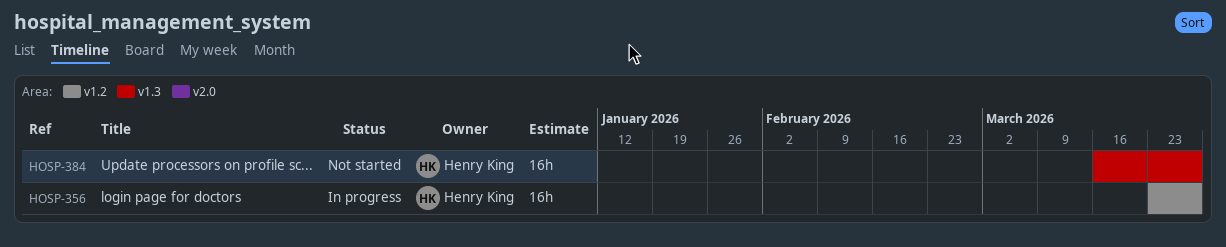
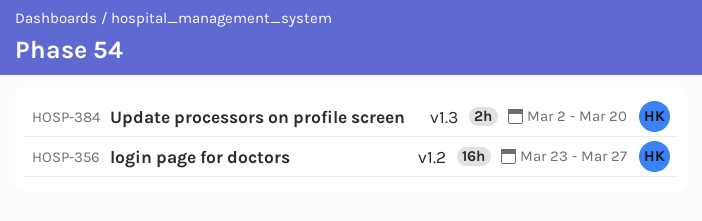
HOSP-384, estimate: 16h -> 2h
HOSP-384, start: Mar 16 -> Mar 2
HOSP-384, due: Mar 27 -> Mar 20

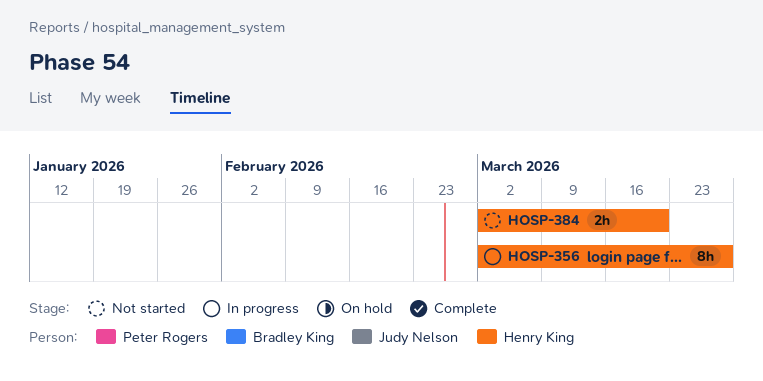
HOSP-356, estimate: 16h -> 8h
HOSP-356, start: Mar 23 -> Mar 2

